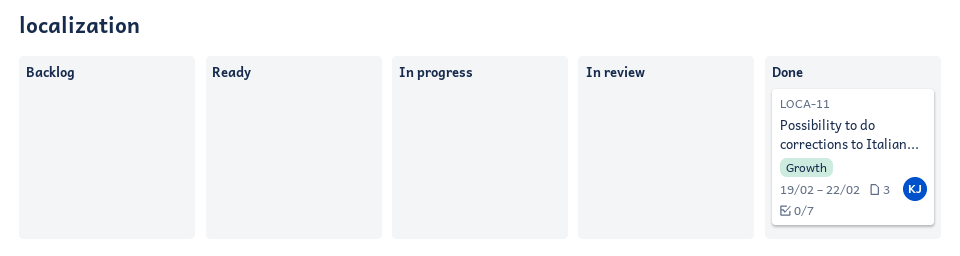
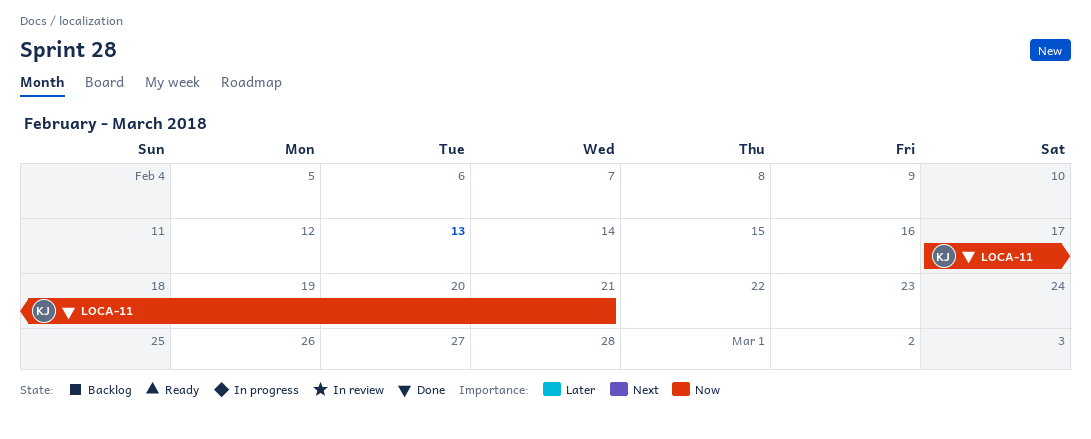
LOCA-11, start: Feb 19 -> Feb 17
LOCA-11, due: Feb 22 -> Feb 21

